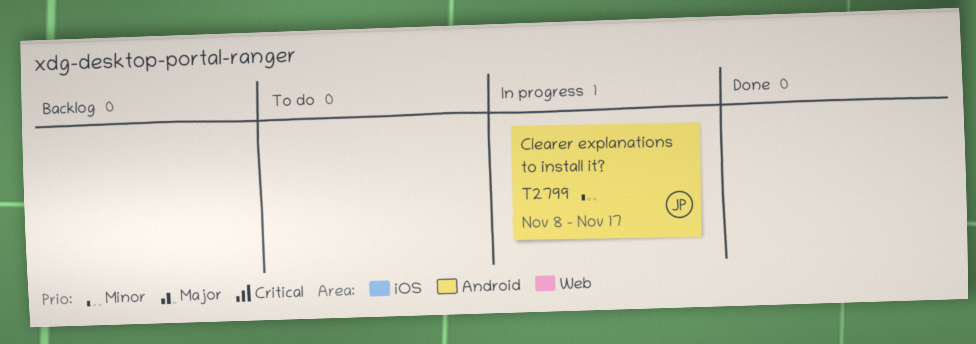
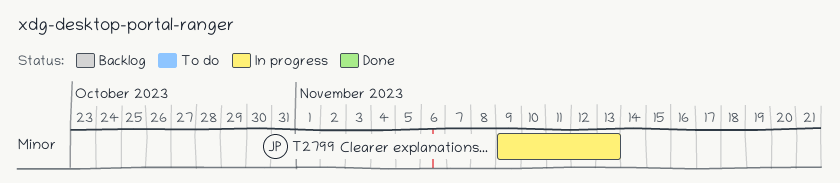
T2799, start: Nov 8 -> Nov 9
T2799, due: Nov 17 -> Nov 13

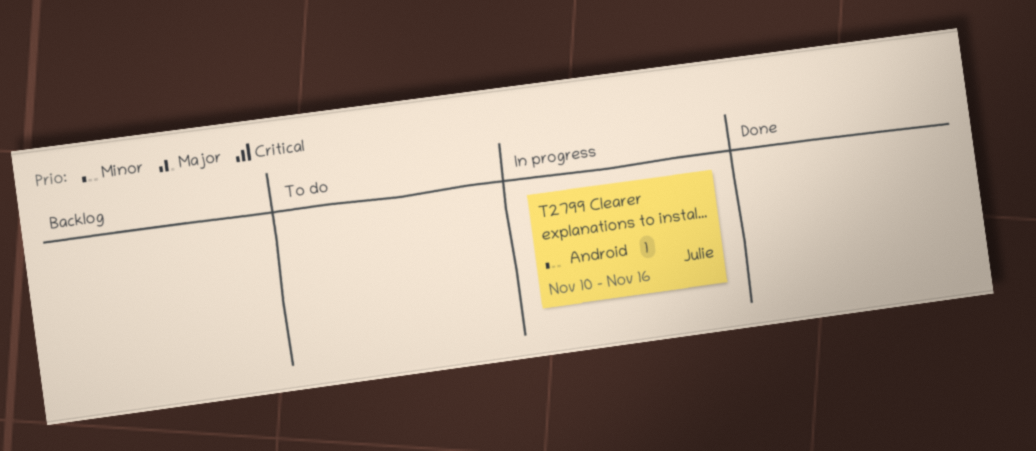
T2799, start: Nov 9 -> Nov 10
T2799, due: Nov 13 -> Nov 16

